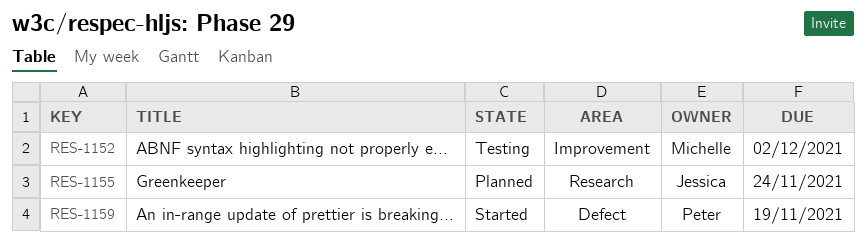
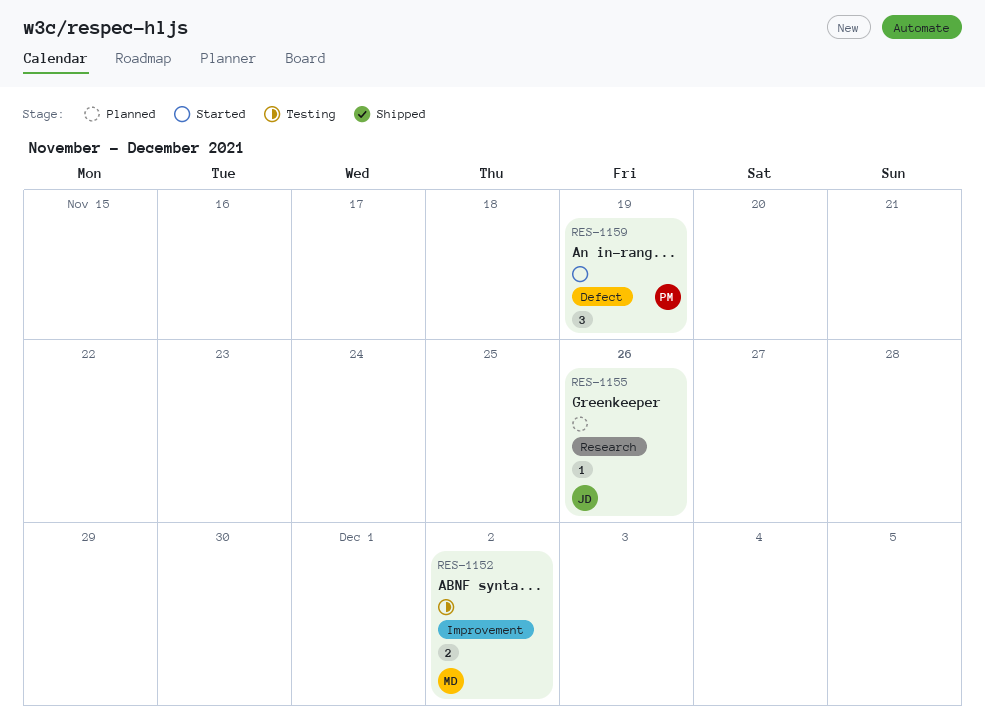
RES-1155, due: Nov 24 -> Nov 26

